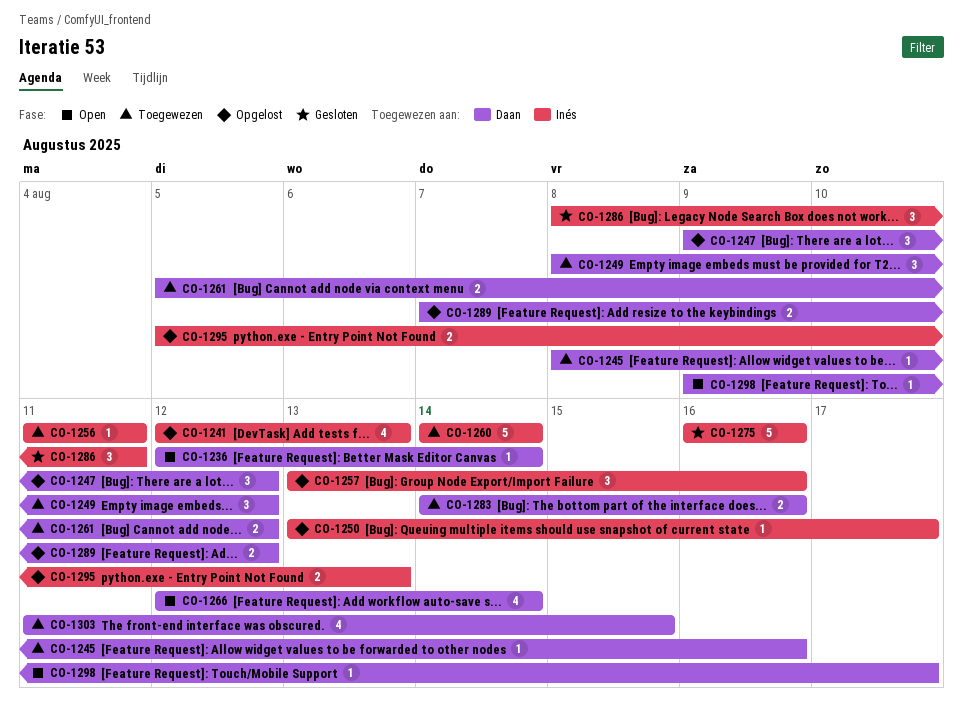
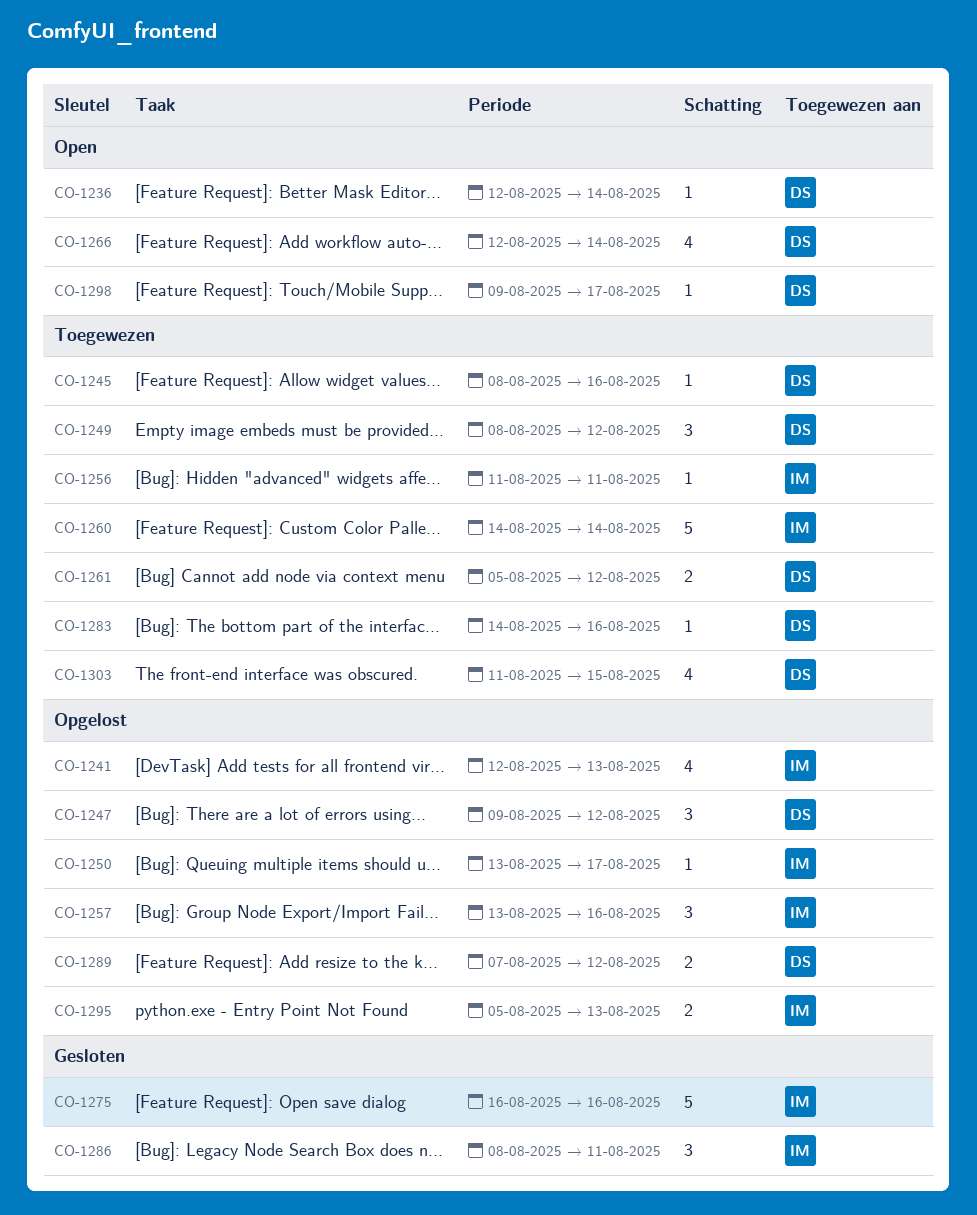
CO-1283, estimate: 2 -> 1

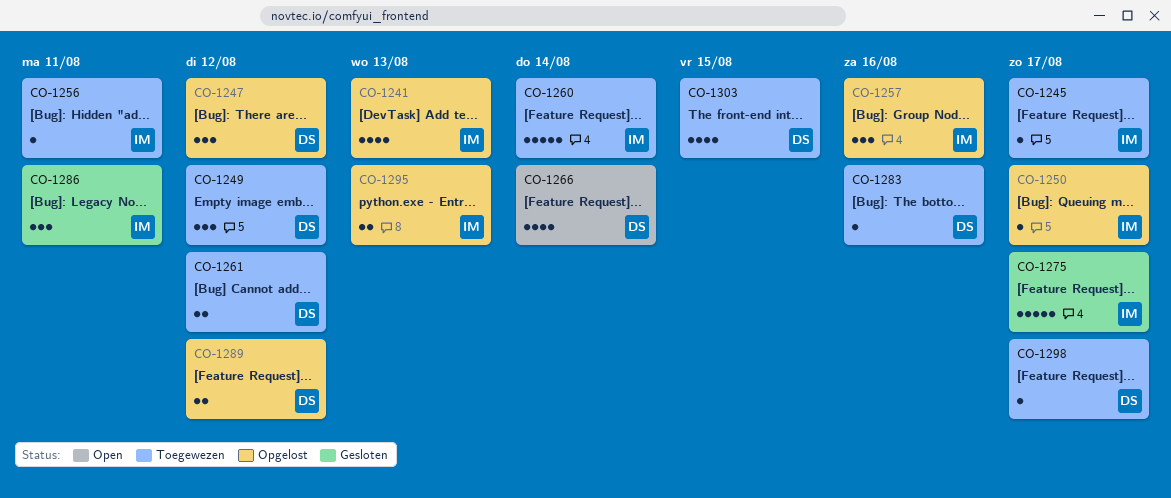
CO-1236: present -> none
CO-1245, owner: DS -> IM
CO-1245, due: Aug 16 -> Aug 17
CO-1275, due: Aug 16 -> Aug 17
CO-1298, status: Open -> Toegewezen

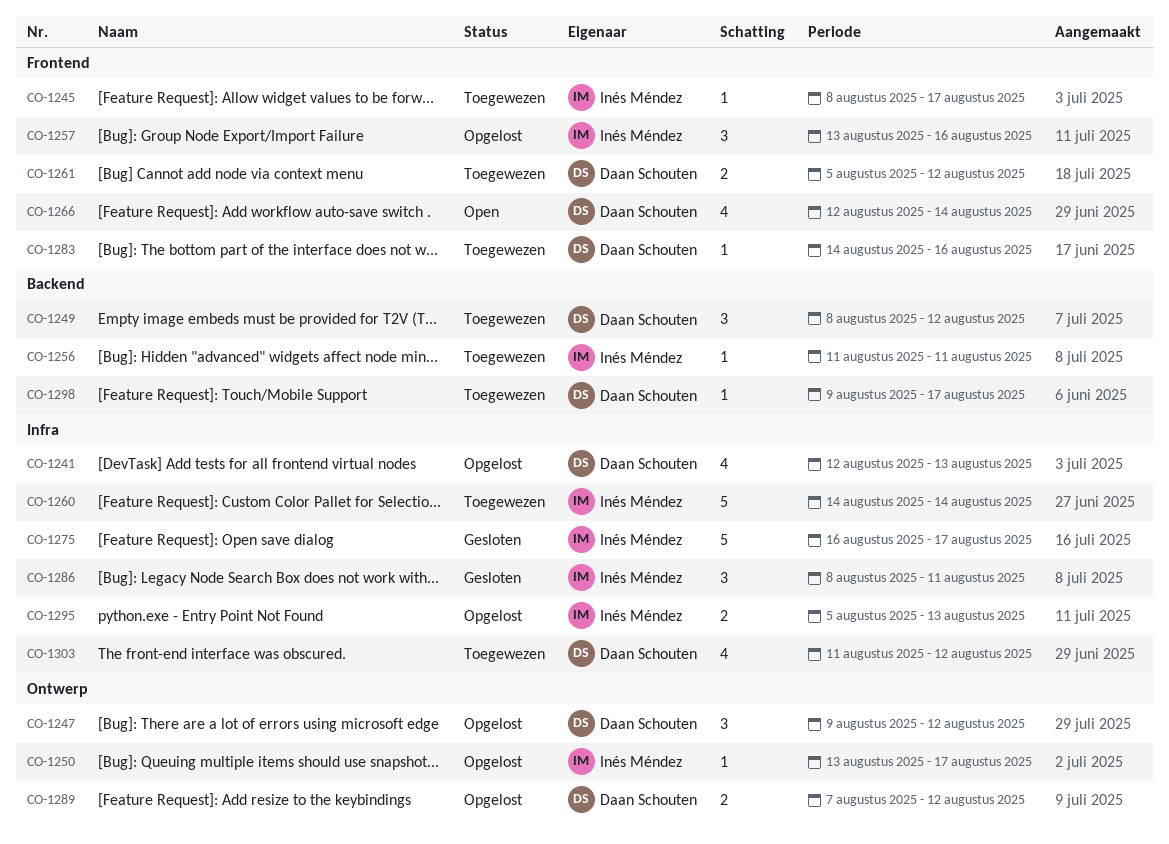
CO-1241, owner: Inés Méndez -> Daan Schouten
CO-1303, due: Aug 15 -> Aug 12

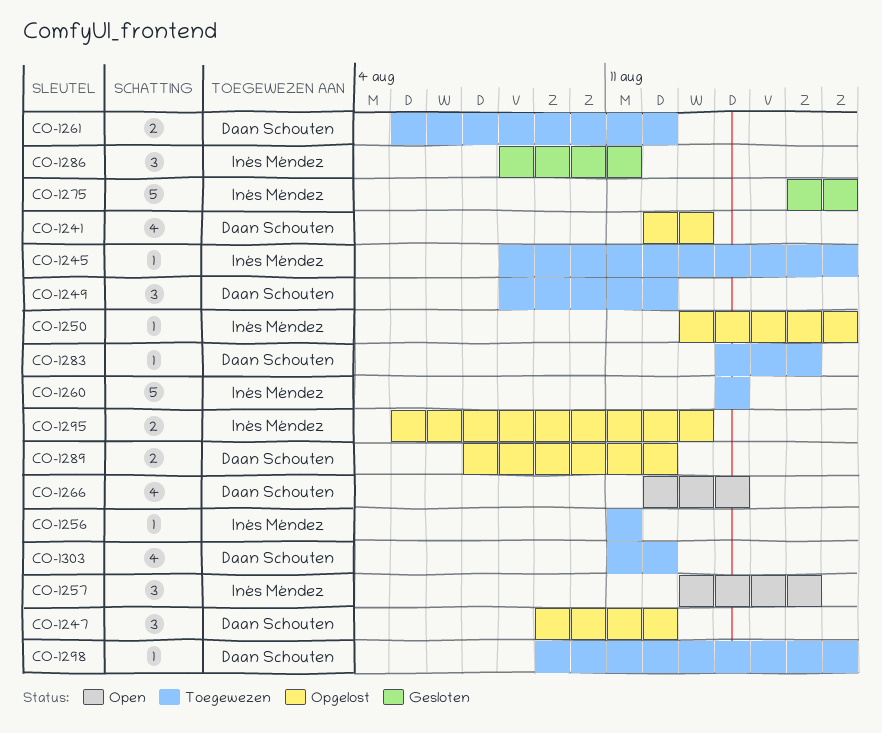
CO-1257, status: Opgelost -> Open

